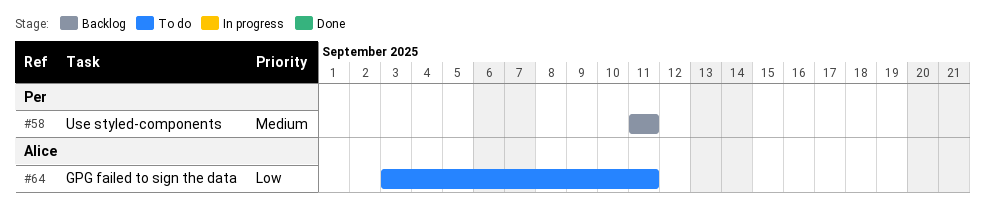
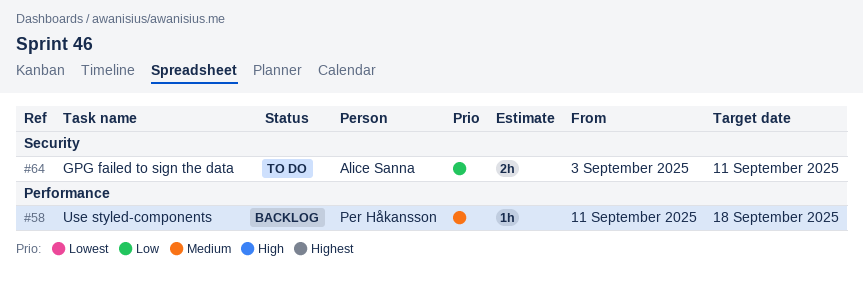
#58, due: Sep 11 -> Sep 18

